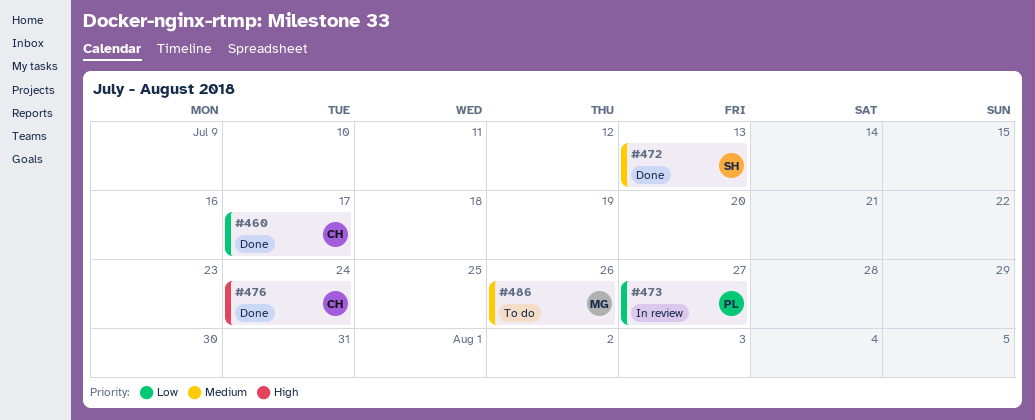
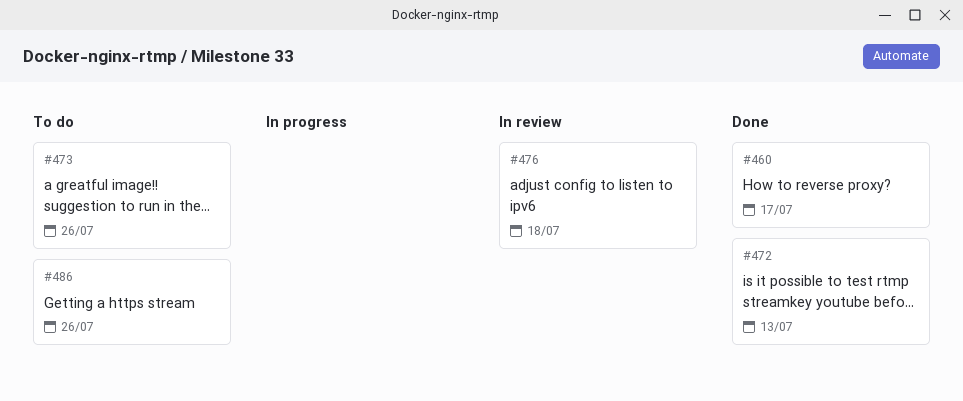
#473, status: In review -> To do
#473, due: Jul 27 -> Jul 26
#476, status: Done -> In review
#476, due: Jul 24 -> Jul 18

